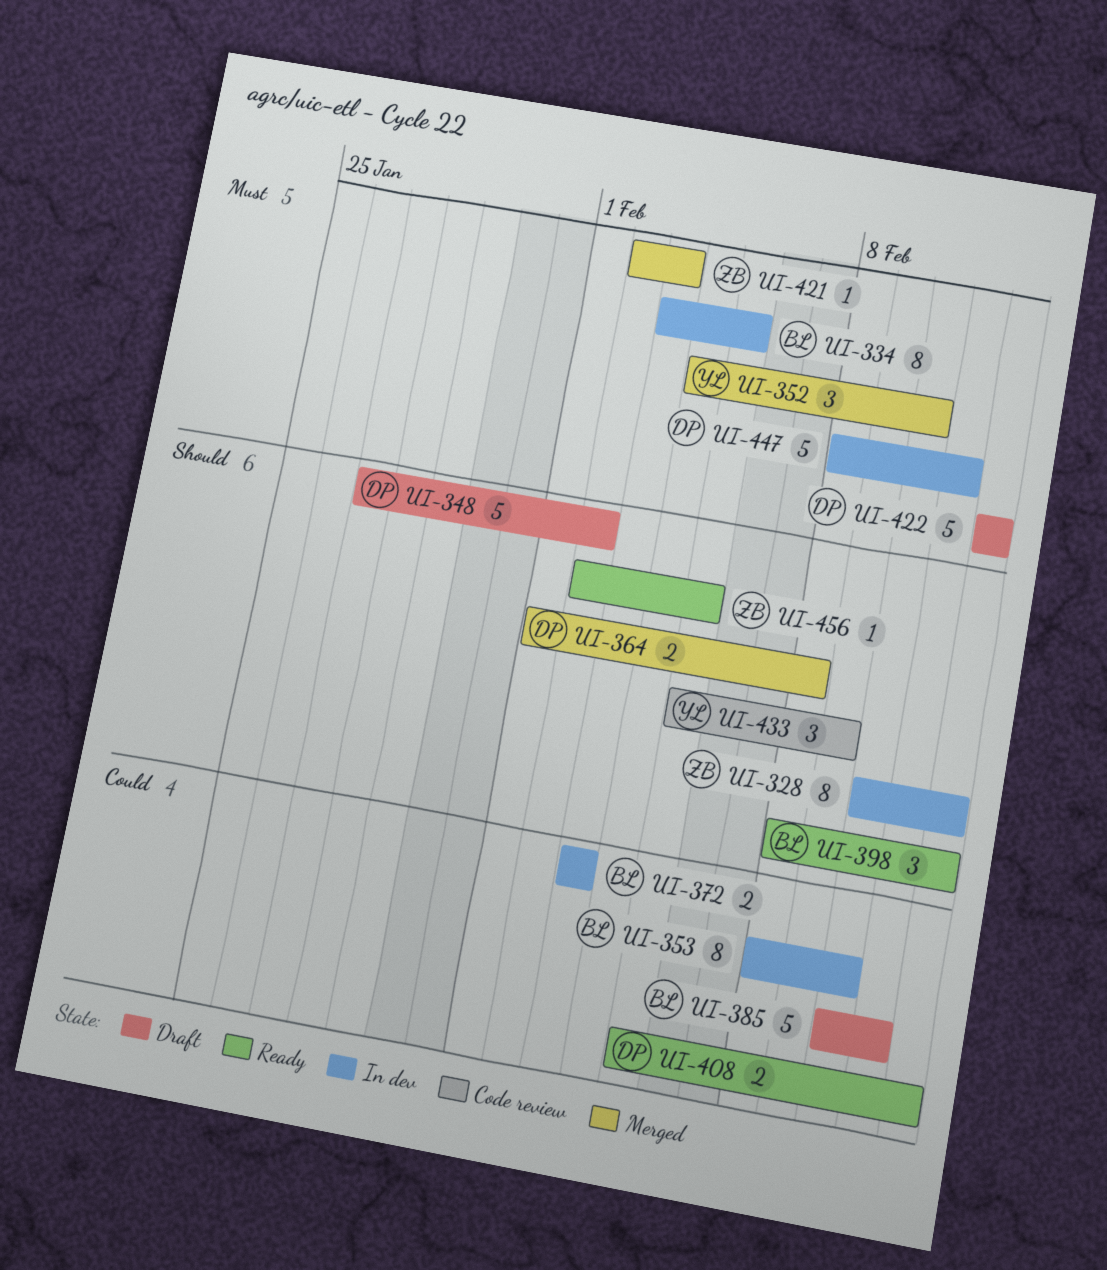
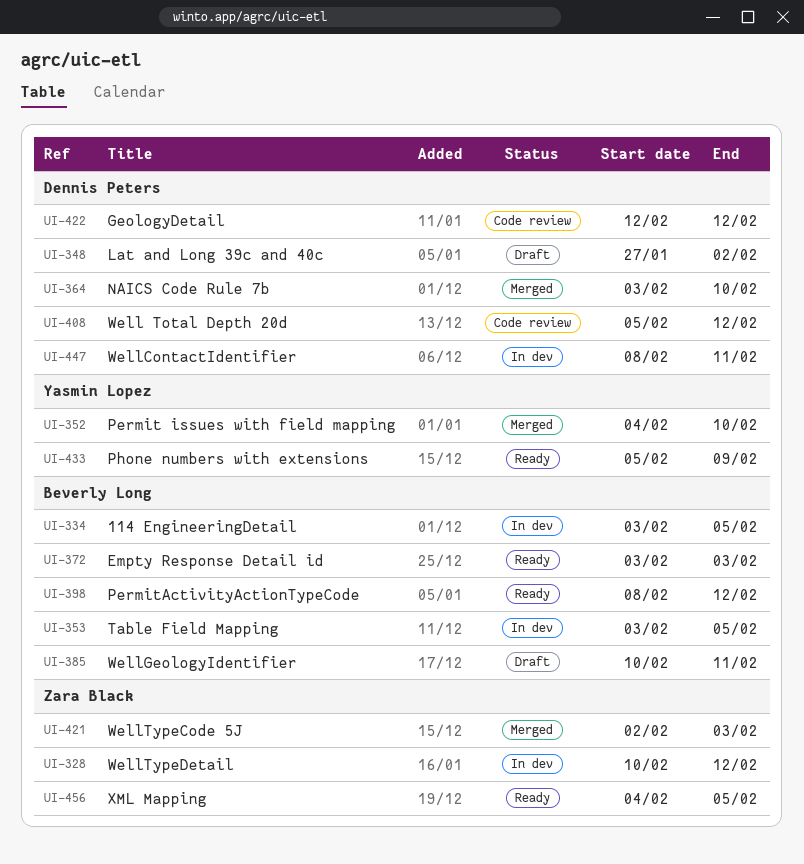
UI-353, start: Feb 8 -> Feb 3
UI-353, due: Feb 10 -> Feb 5
UI-364, start: Feb 1 -> Feb 3
UI-364, due: Feb 8 -> Feb 10
UI-372, status: In dev -> Ready
UI-408, status: Ready -> Code review
UI-422, status: Draft -> Code review
UI-433, status: Code review -> Ready
UI-456, start: Feb 2 -> Feb 4

